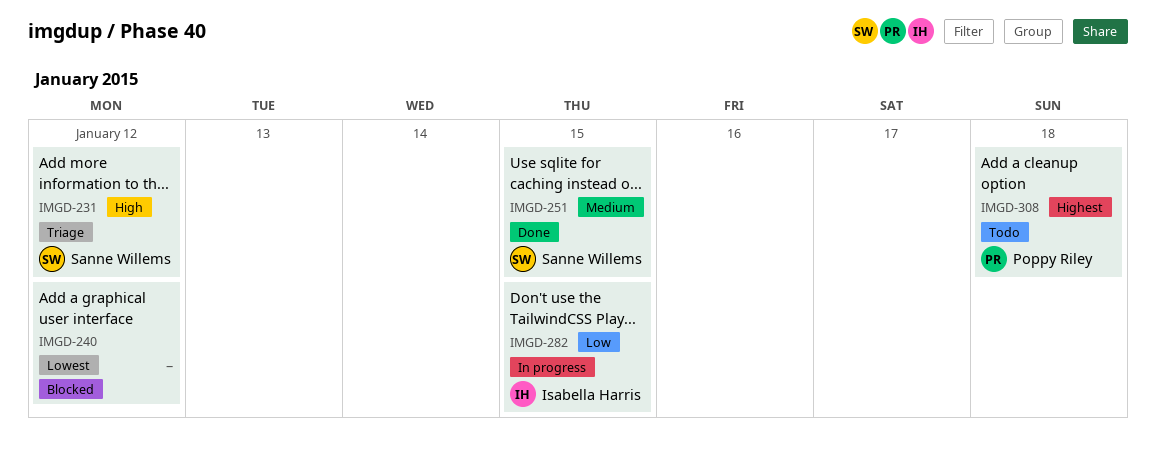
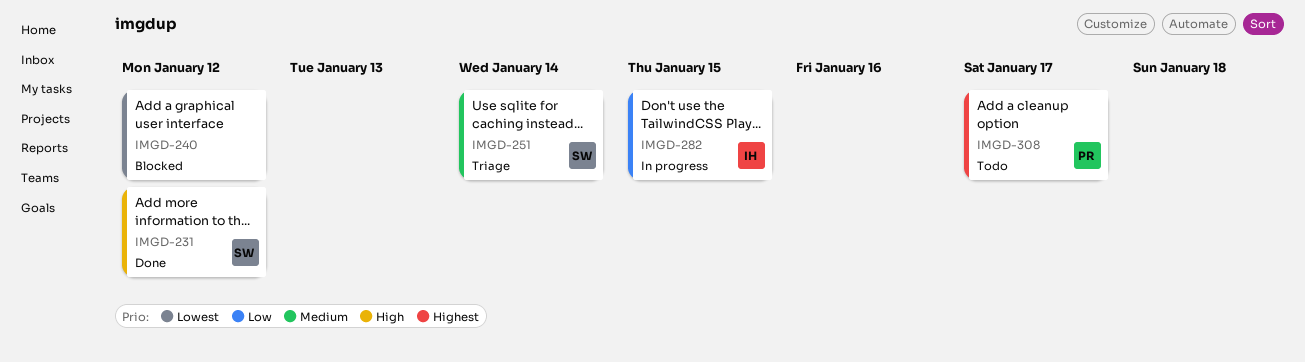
IMGD-231, status: Triage -> Done
IMGD-251, status: Done -> Triage
IMGD-251, due: Jan 15 -> Jan 14
IMGD-308, due: Jan 18 -> Jan 17

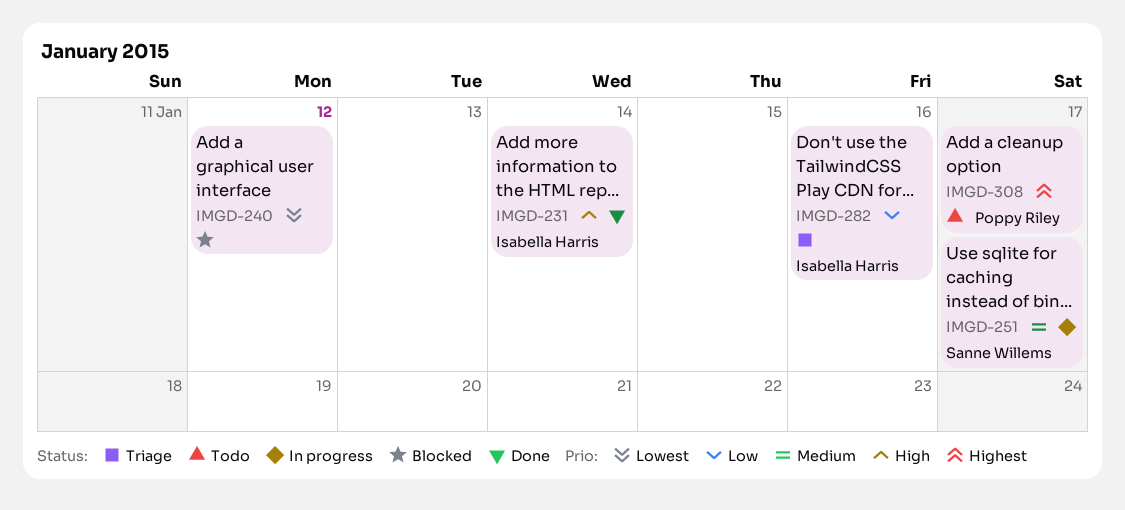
IMGD-231, owner: Sanne Willems -> Isabella Harris
IMGD-231, due: Jan 12 -> Jan 14
IMGD-251, status: Triage -> In progress
IMGD-251, due: Jan 14 -> Jan 17
IMGD-282, status: In progress -> Triage
IMGD-282, due: Jan 15 -> Jan 16

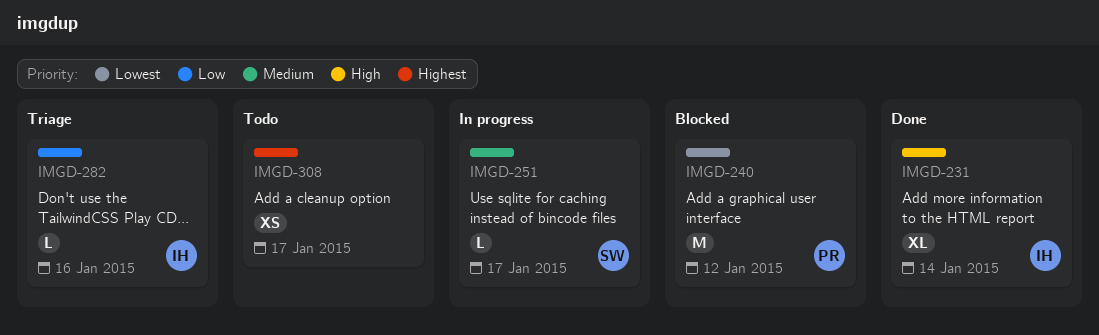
IMGD-240, owner: none -> Poppy Riley
IMGD-308, owner: Poppy Riley -> none

